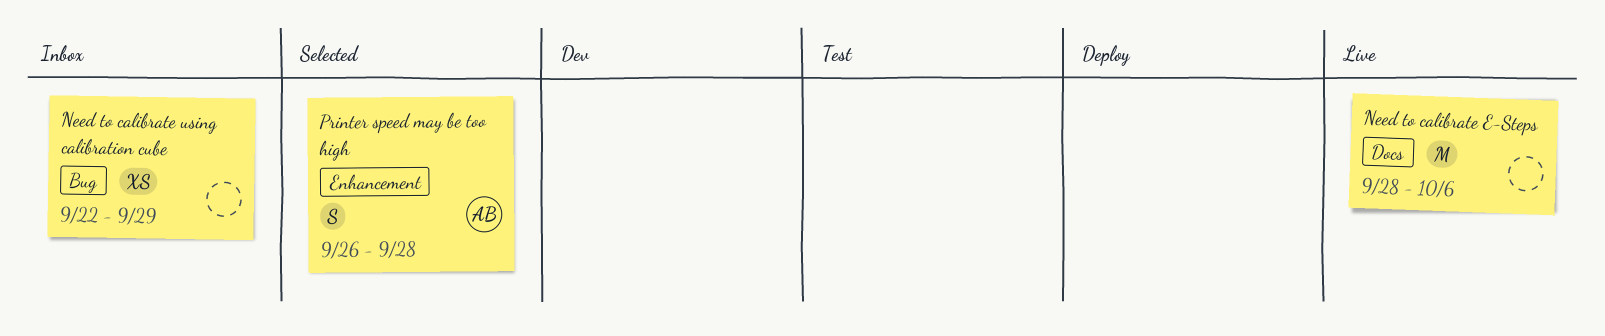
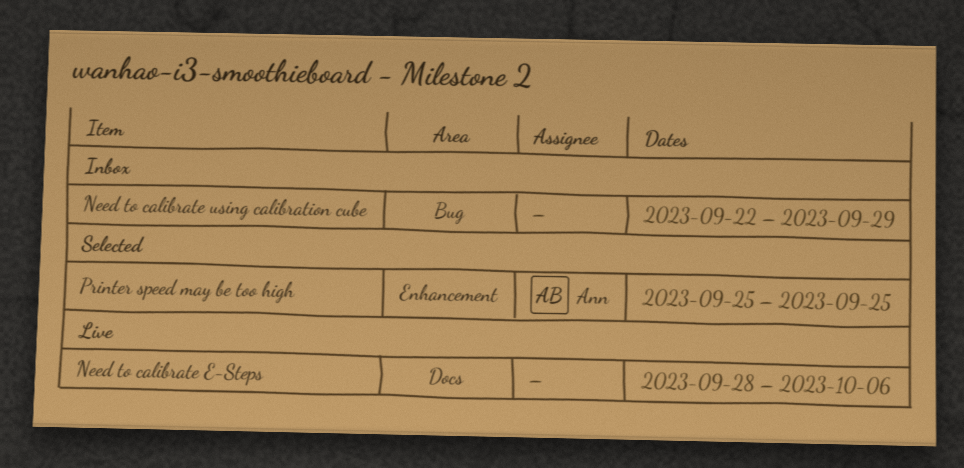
Printer speed may be too high, start: Sep 26 -> Sep 25
Printer speed may be too high, due: Sep 28 -> Sep 25

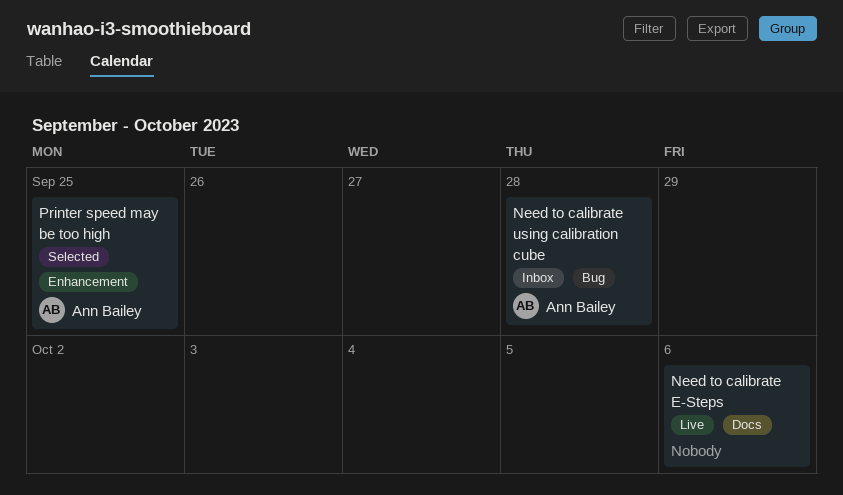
Need to calibrate using calibration cube, owner: none -> Ann Bailey
Need to calibrate using calibration cube, due: Sep 29 -> Sep 28

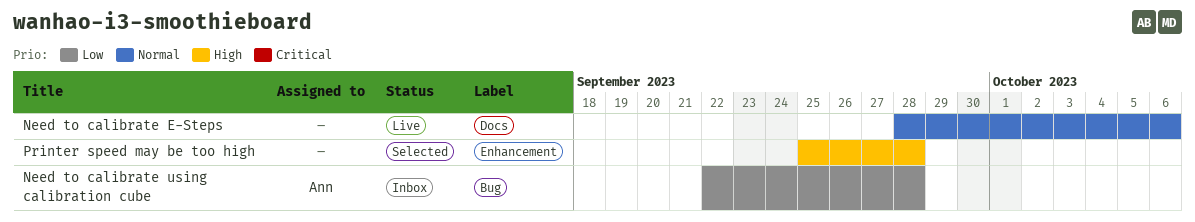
Printer speed may be too high, owner: Ann Bailey -> none
Printer speed may be too high, due: Sep 25 -> Sep 28

